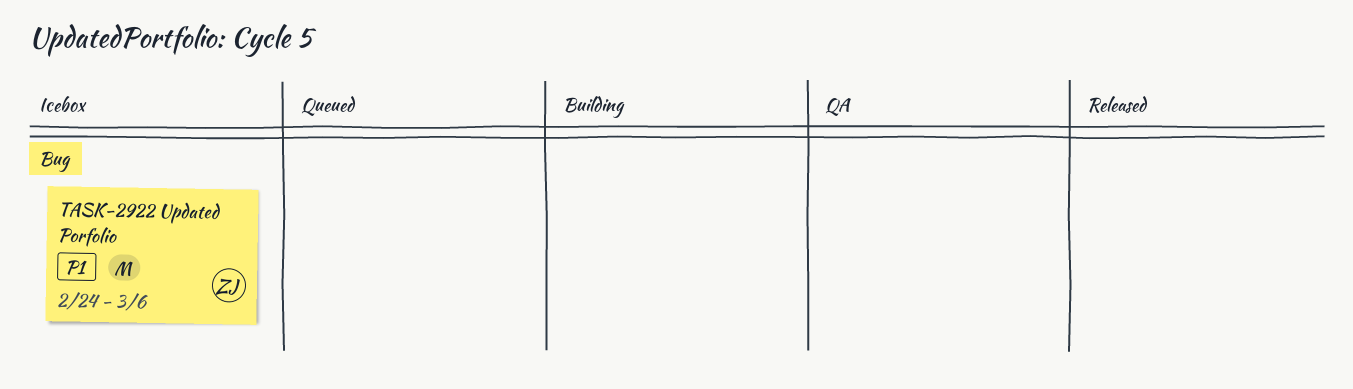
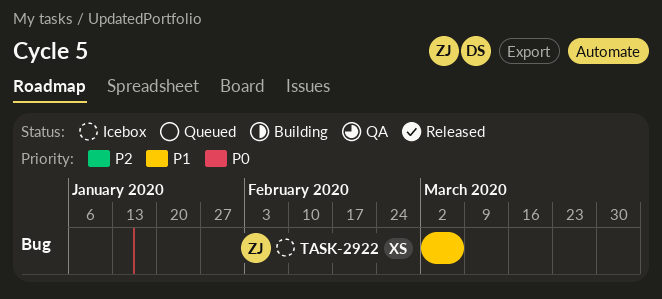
TASK-2922, estimate: M -> XS
TASK-2922, start: Feb 24 -> Mar 2

